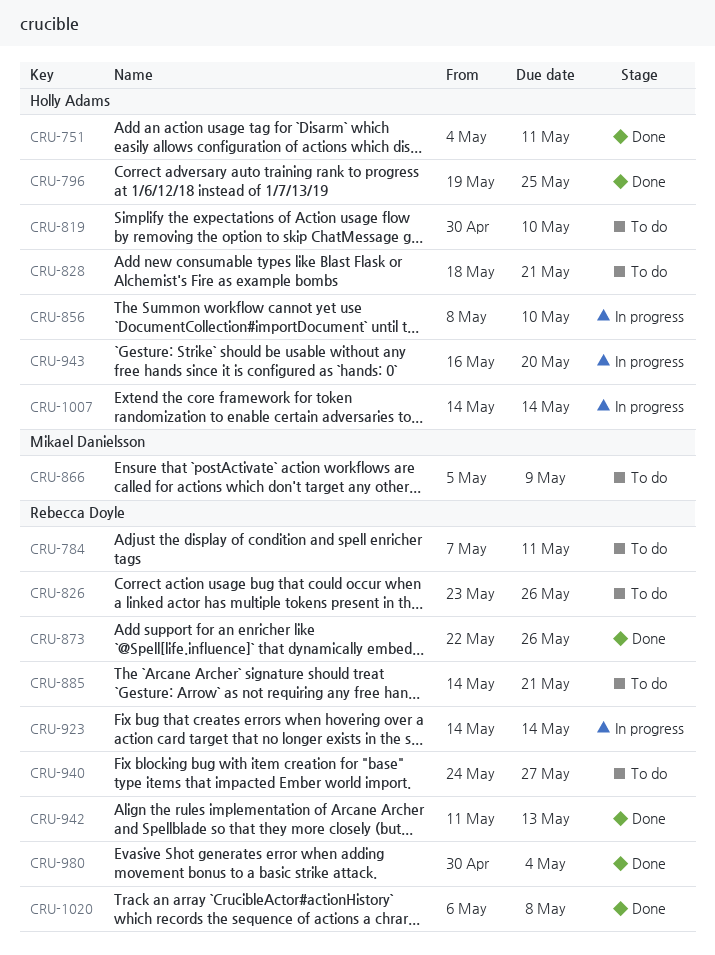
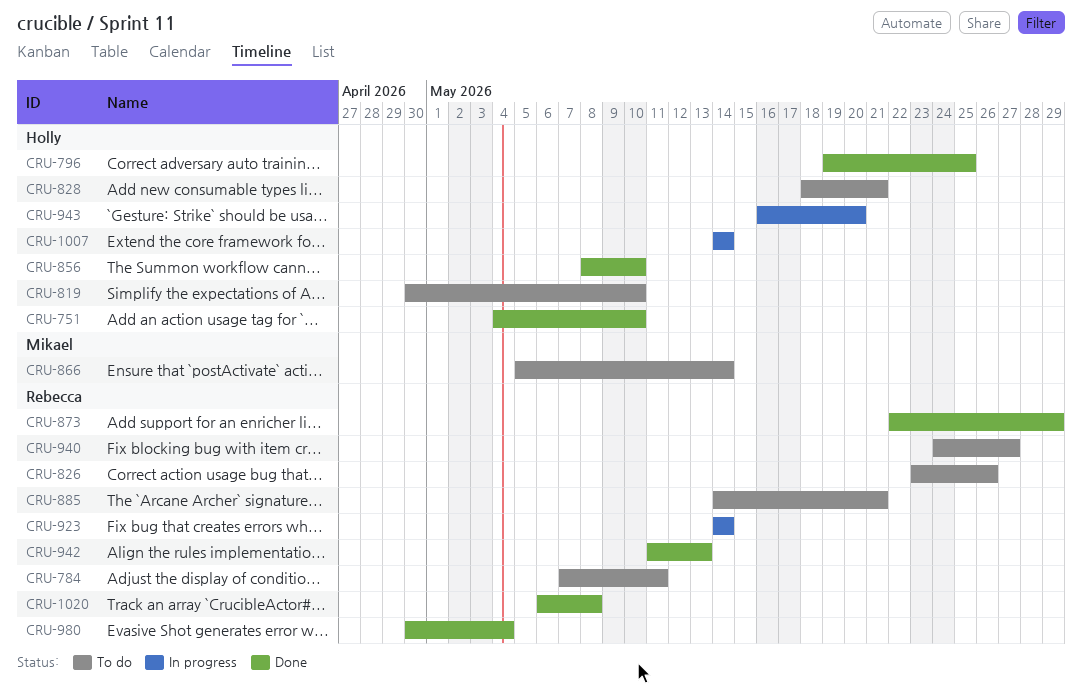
CRU-751, due: May 11 -> May 10
CRU-856, status: In progress -> Done
CRU-866, due: May 9 -> May 14
CRU-873, due: May 26 -> May 29

